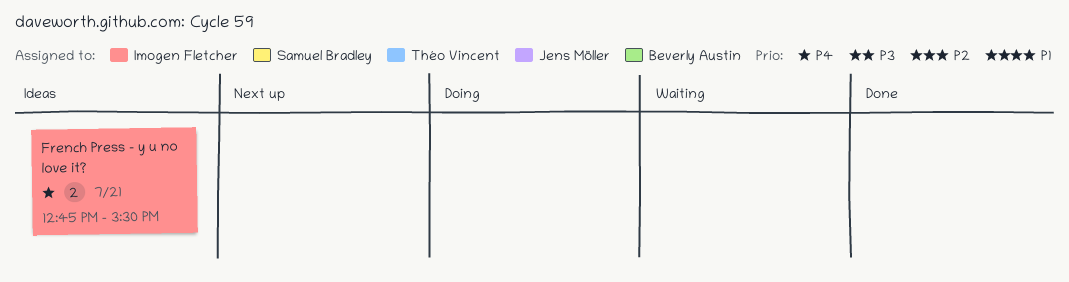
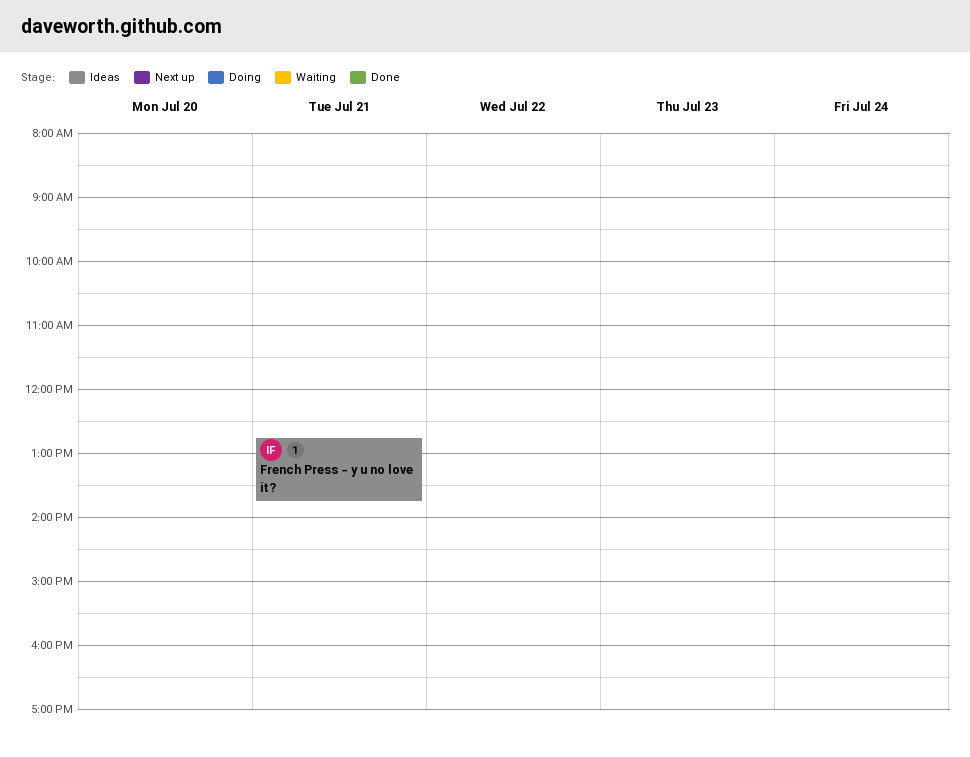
French Press - y u no love it?, estimate: 2 -> 1
French Press - y u no love it?, ends: 15:30 -> 13:45

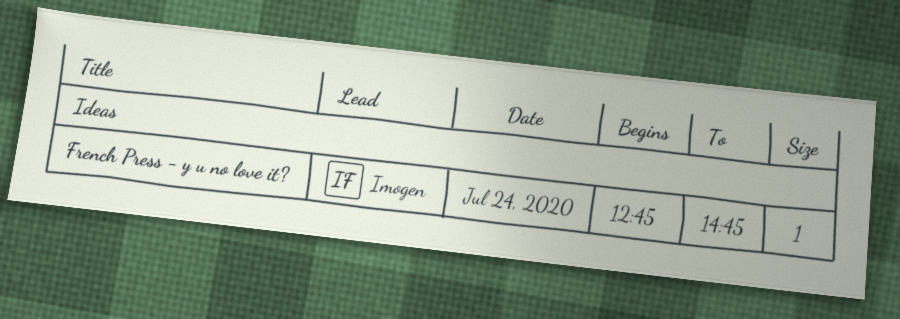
French Press - y u no love it?, day: Jul 21 -> Jul 24
French Press - y u no love it?, ends: 13:45 -> 14:45

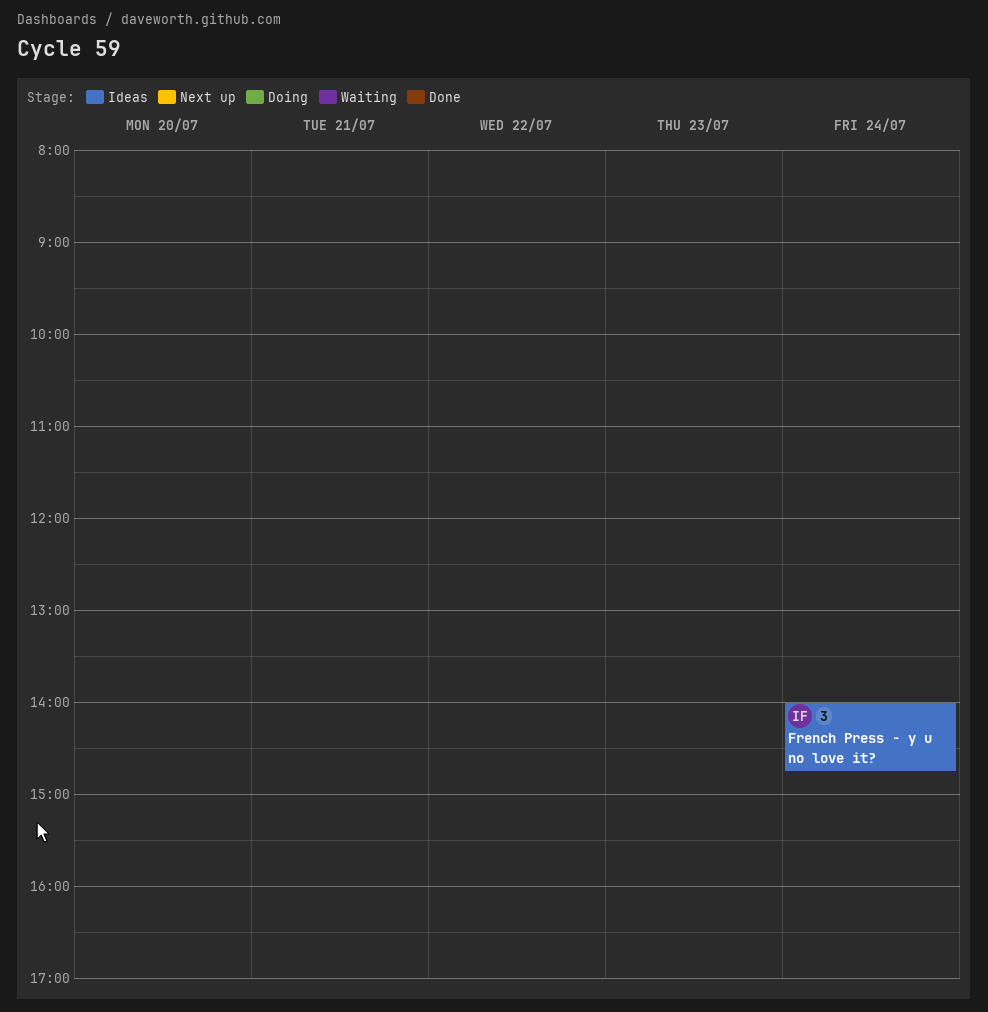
French Press - y u no love it?, estimate: 1 -> 3
French Press - y u no love it?, begins: 12:45 -> 14:00

